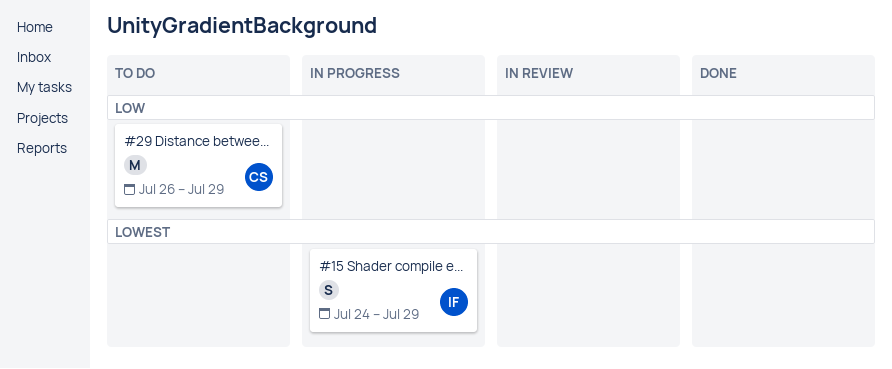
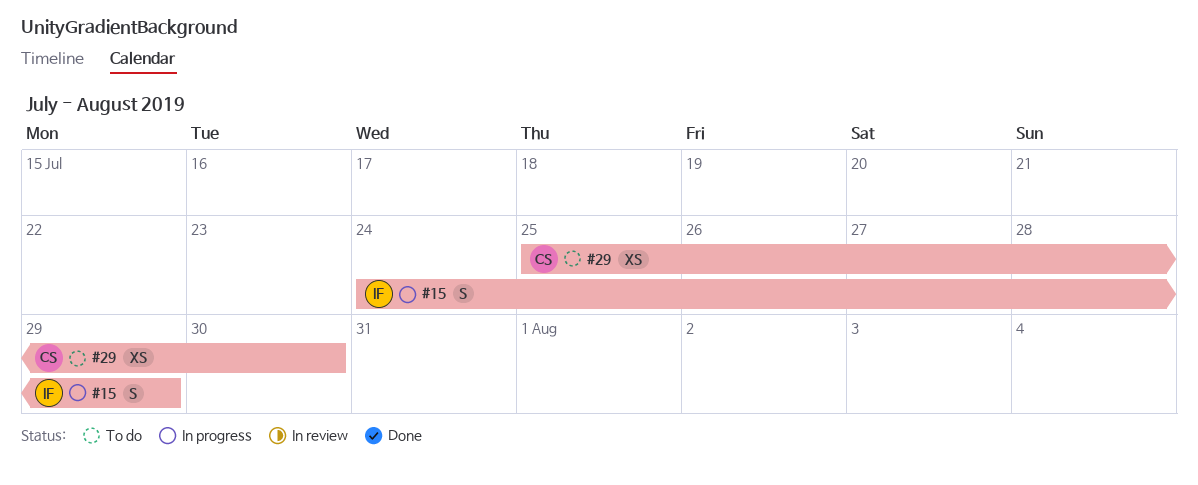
#29, estimate: M -> XS
#29, start: Jul 26 -> Jul 25
#29, due: Jul 29 -> Jul 30

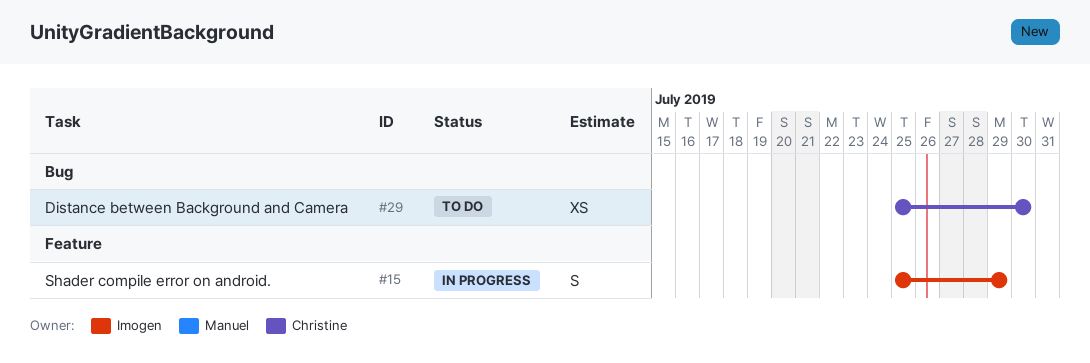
#15, start: Jul 24 -> Jul 25

